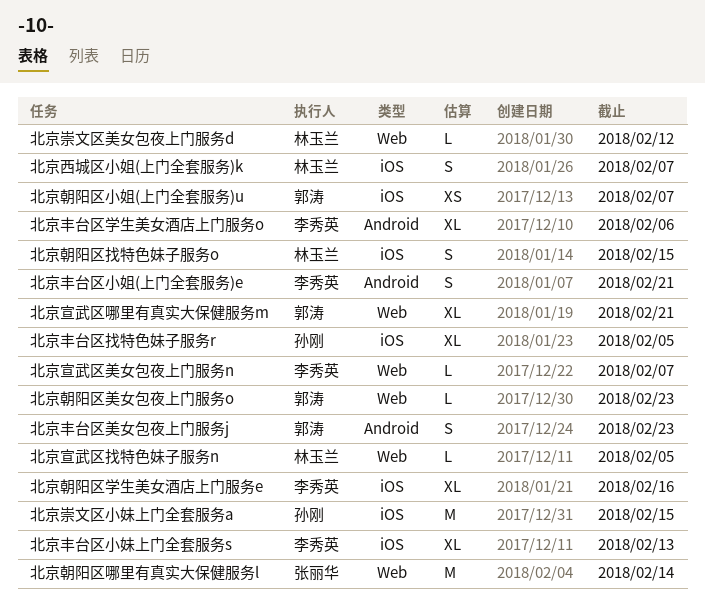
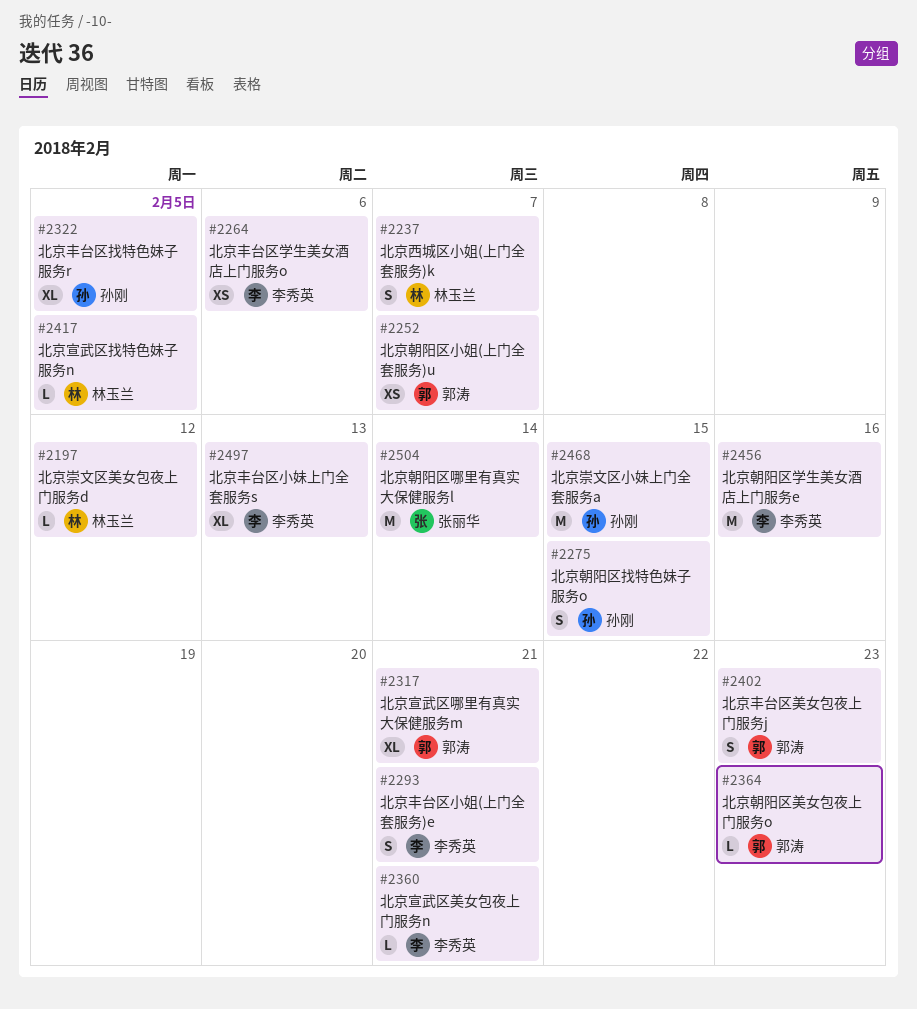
北京丰台区学生美女酒店上门服务o, estimate: XL -> XS
北京宣武区美女包夜上门服务n, due: Feb 7 -> Feb 21
北京朝阳区学生美女酒店上门服务e, estimate: XL -> M
北京朝阳区找特色妹子服务o, owner: 林玉兰 -> 孙刚

